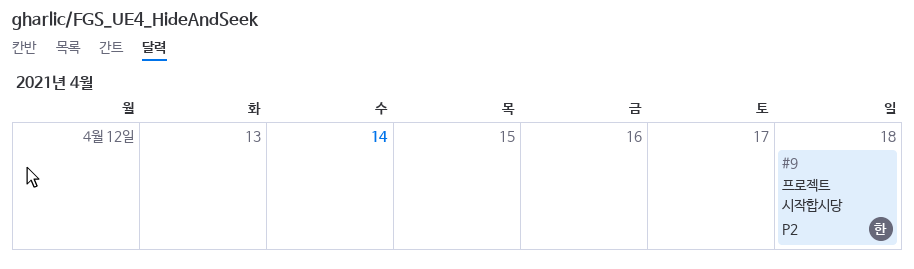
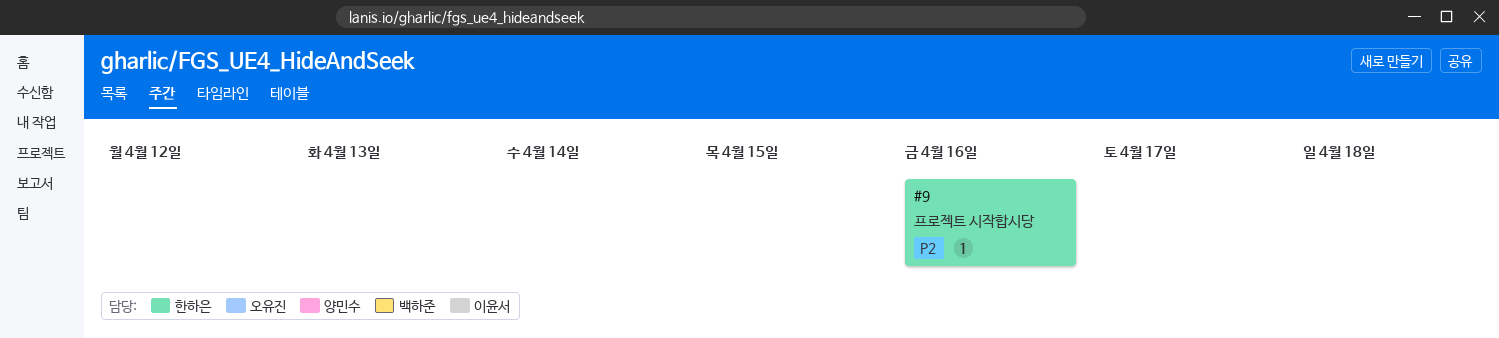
#9, due: Apr 18 -> Apr 16

